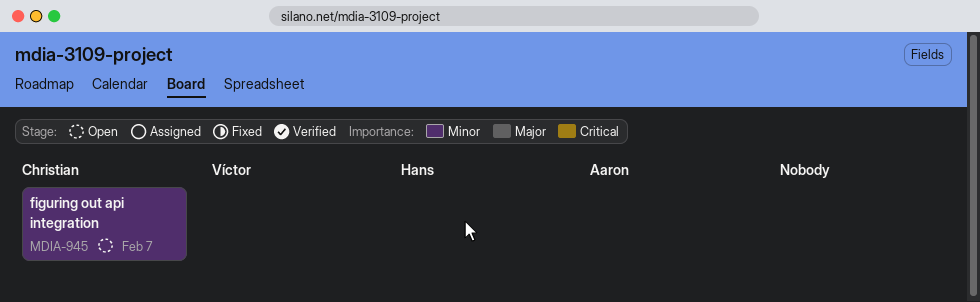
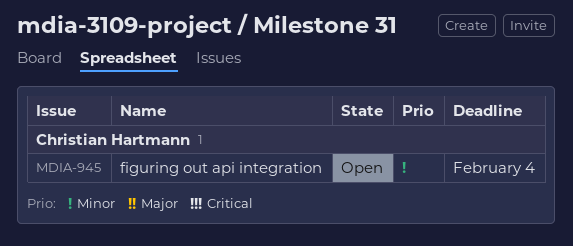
MDIA-945, due: Feb 7 -> Feb 4

